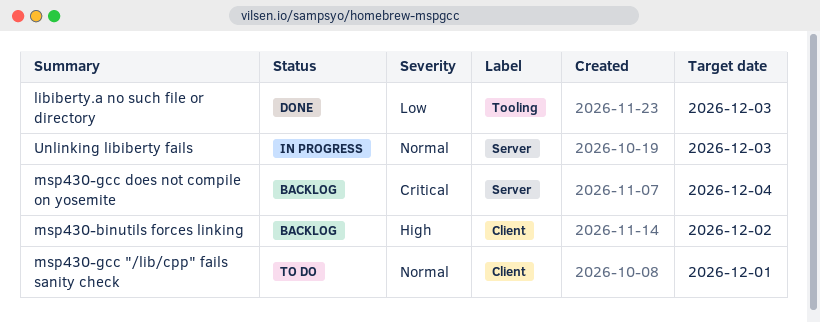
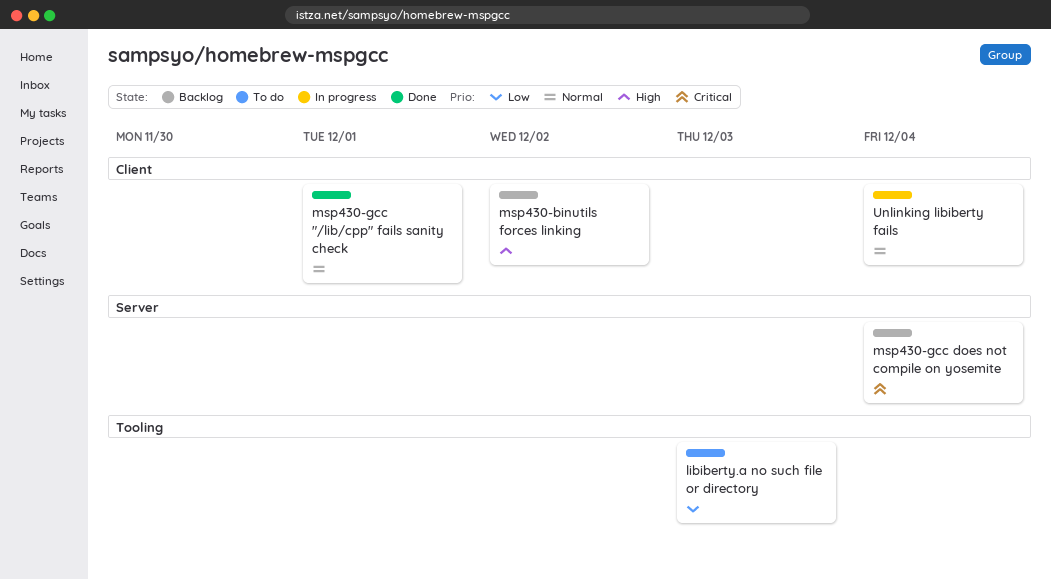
libiberty.a no such file or directory, status: Done -> To do
msp430-gcc "/lib/cpp" fails sanity check, status: To do -> Done
Unlinking libiberty fails, label: Server -> Client
Unlinking libiberty fails, due: Dec 3 -> Dec 4

